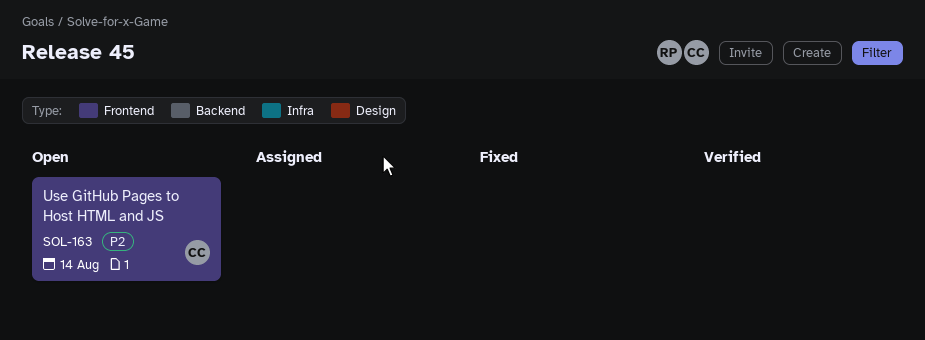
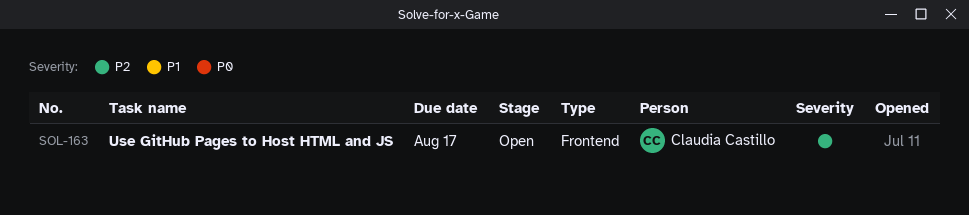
SOL-163, due: Aug 14 -> Aug 17

